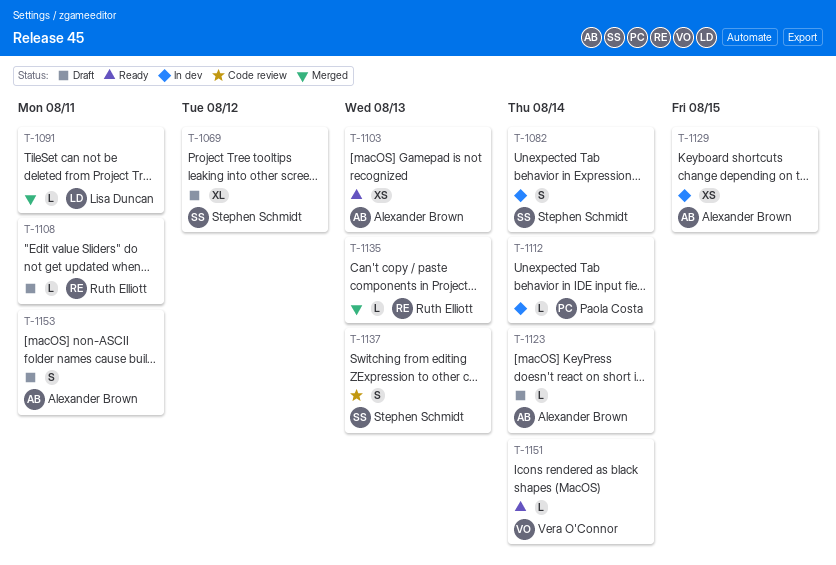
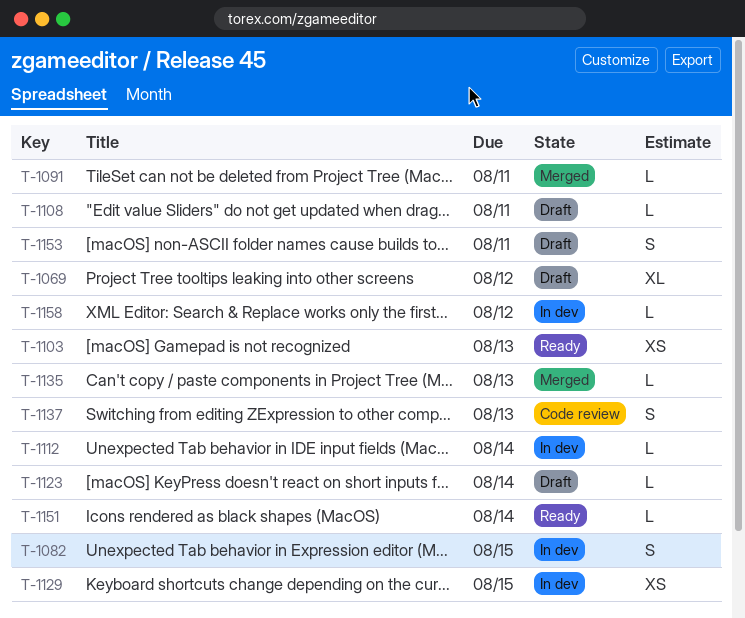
T-1082, due: Aug 14 -> Aug 15
T-1158: none -> present

